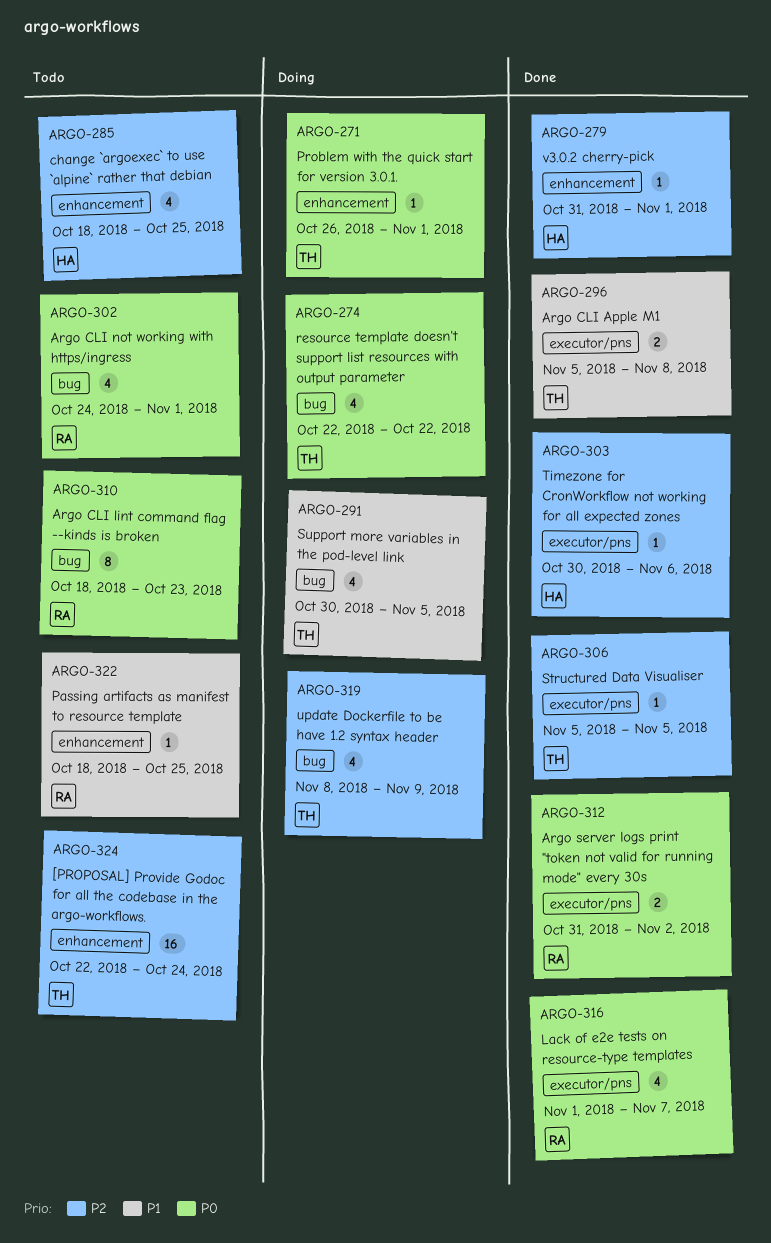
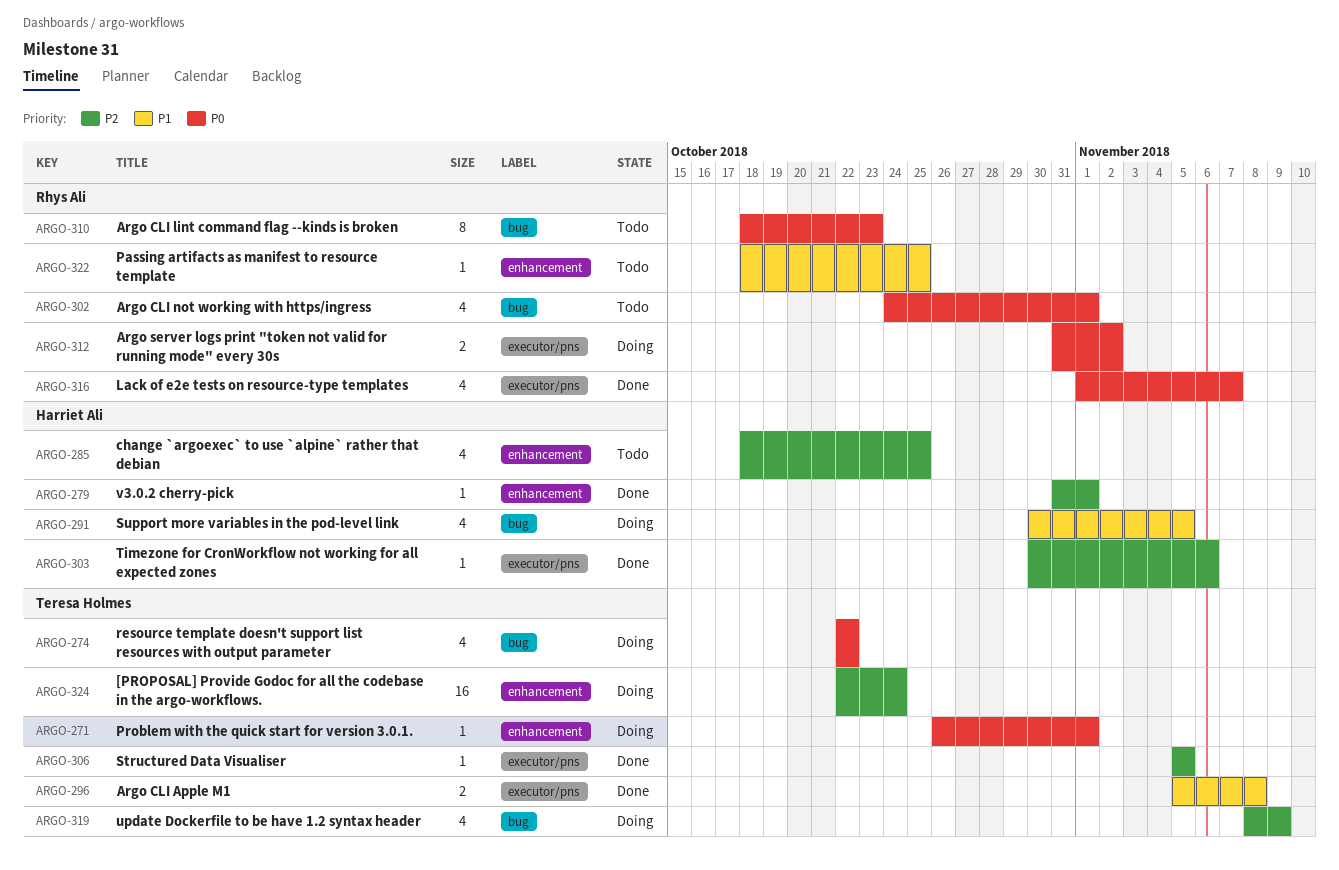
ARGO-291, owner: Teresa Holmes -> Harriet Ali
ARGO-312, status: Done -> Doing
ARGO-324, status: Todo -> Doing

